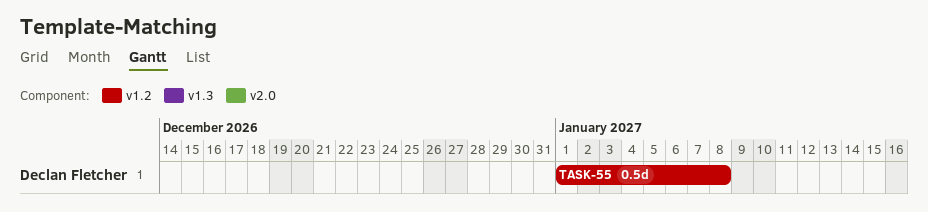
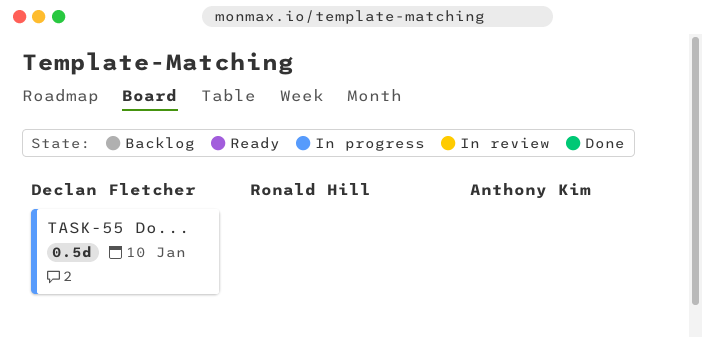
TASK-55, due: Jan 8 -> Jan 10

